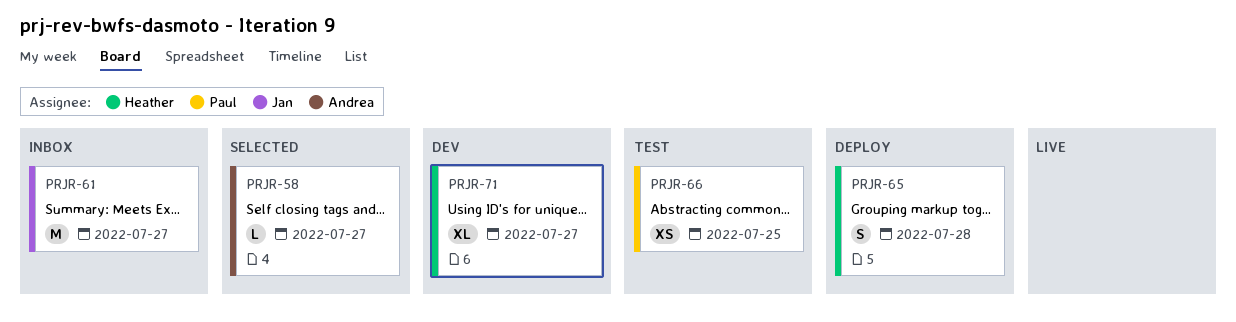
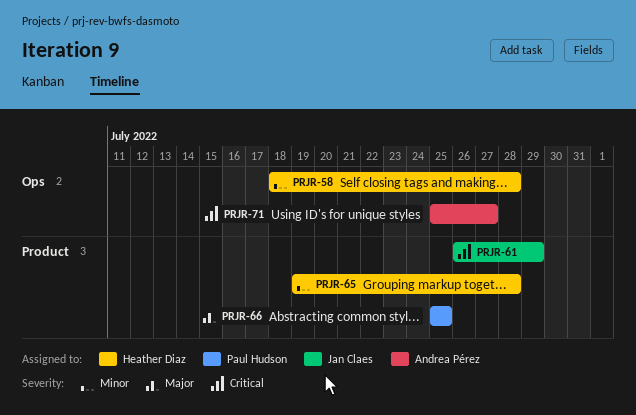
PRJR-58, owner: Andrea Pérez -> Heather Diaz
PRJR-58, due: Jul 27 -> Jul 28
PRJR-61, due: Jul 27 -> Jul 29
PRJR-71, owner: Heather Diaz -> Andrea Pérez

